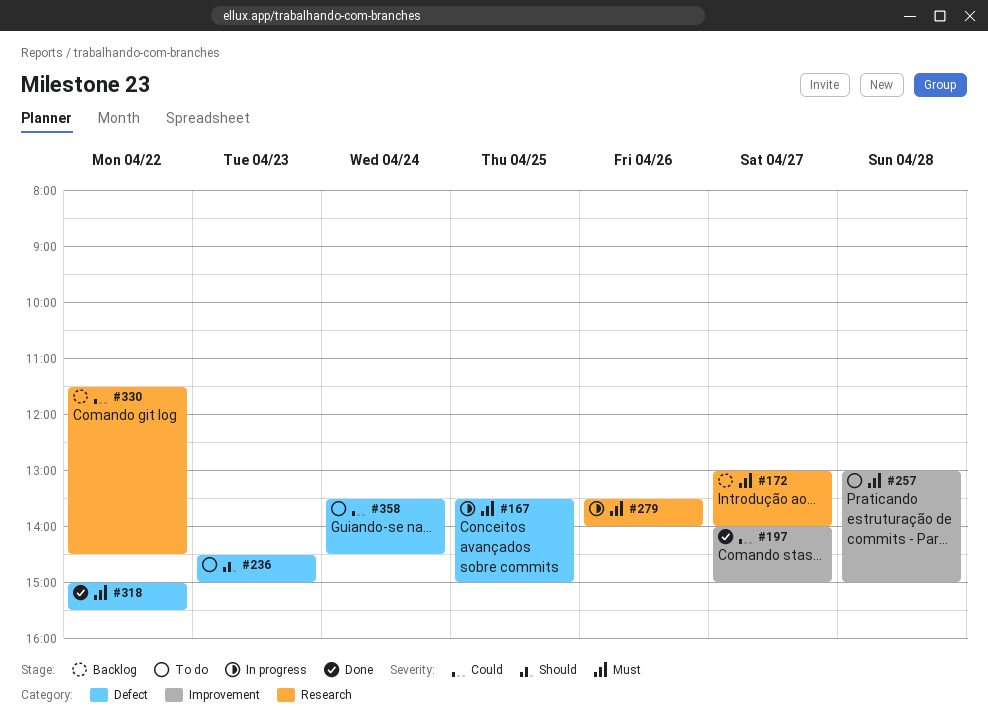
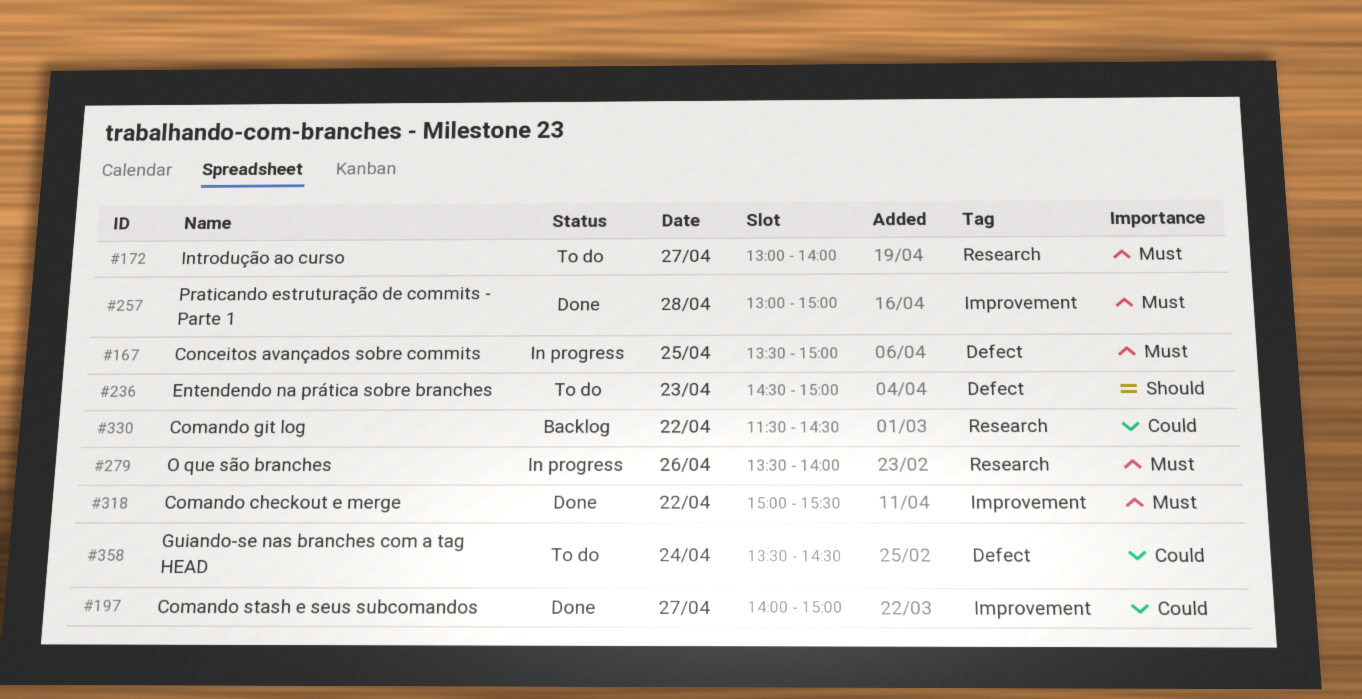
#172, status: Backlog -> To do
#257, status: To do -> Done
#318, label: Defect -> Improvement

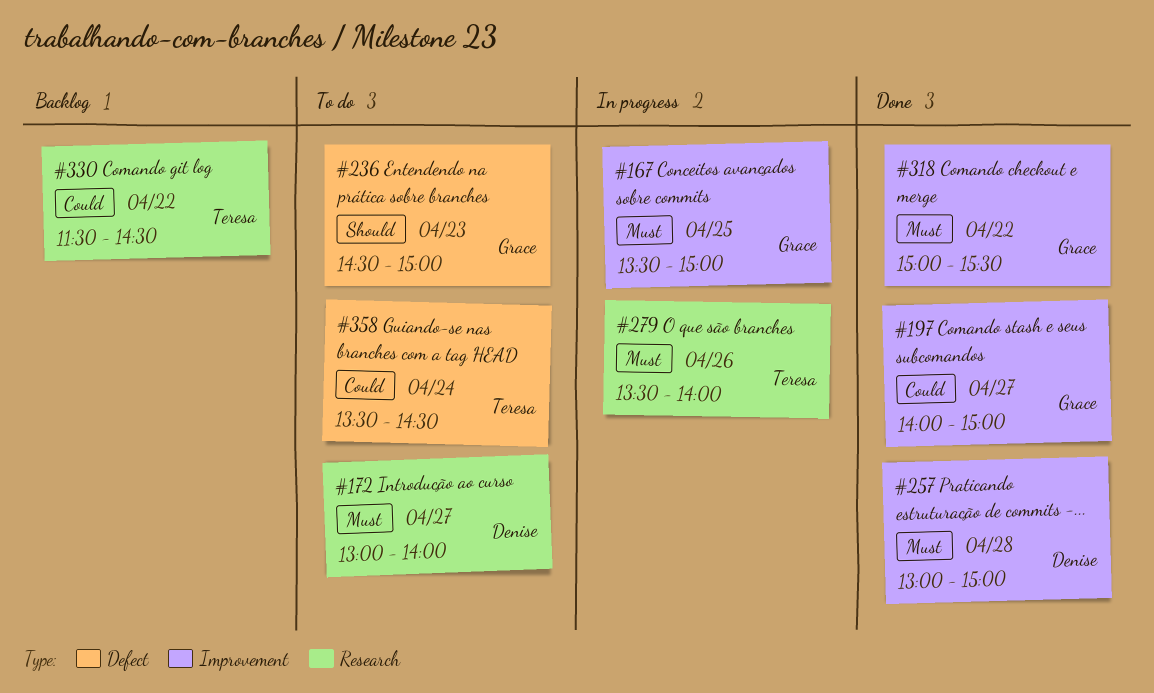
#167, label: Defect -> Improvement

